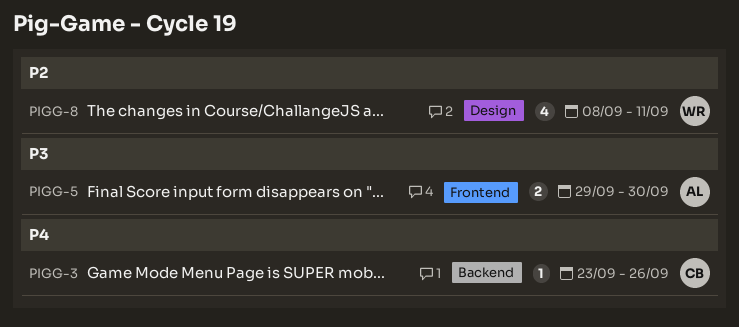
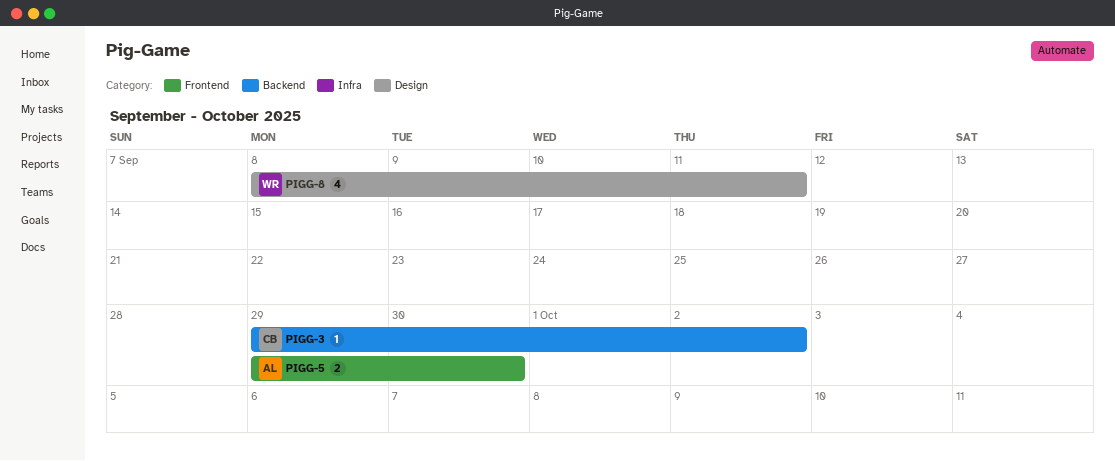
PIGG-3, start: Sep 23 -> Sep 29
PIGG-3, due: Sep 26 -> Oct 2

